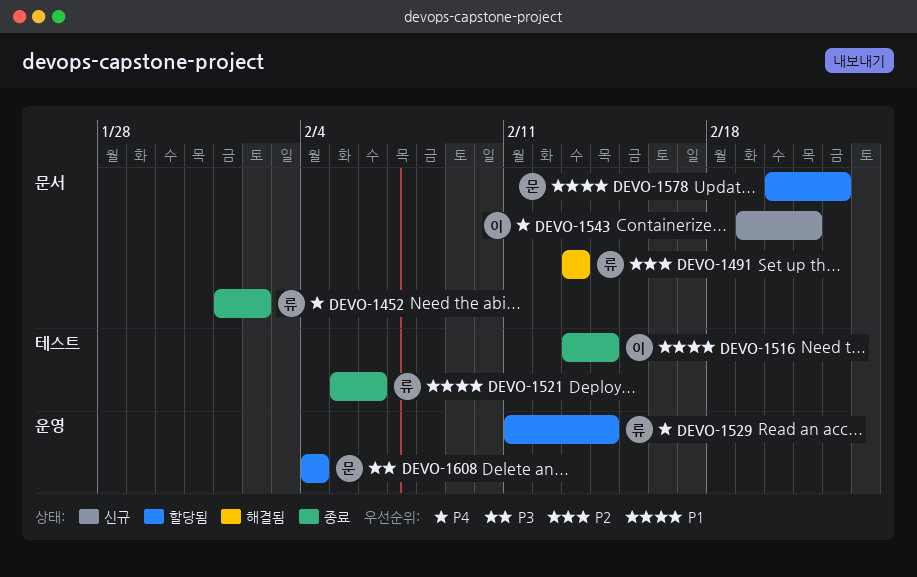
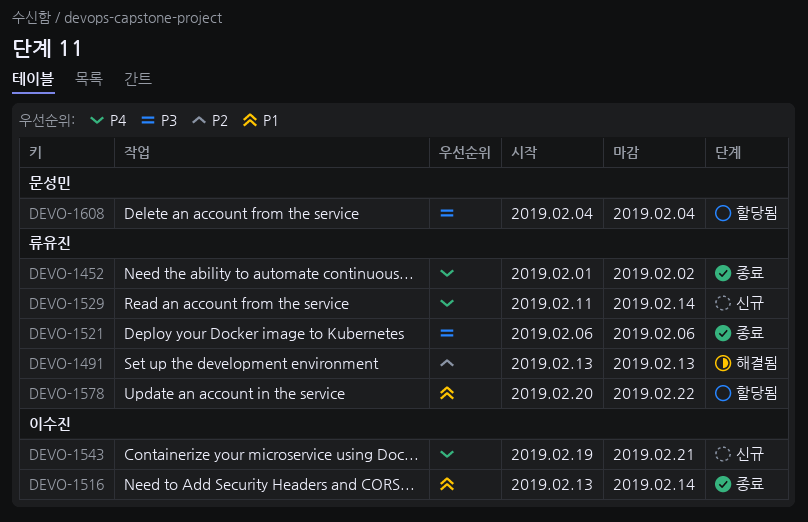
DEVO-1521, priority: P1 -> P3
DEVO-1521, start: Feb 5 -> Feb 6
DEVO-1529, status: 할당됨 -> 신규
DEVO-1578, owner: 문성민 -> 류유진

